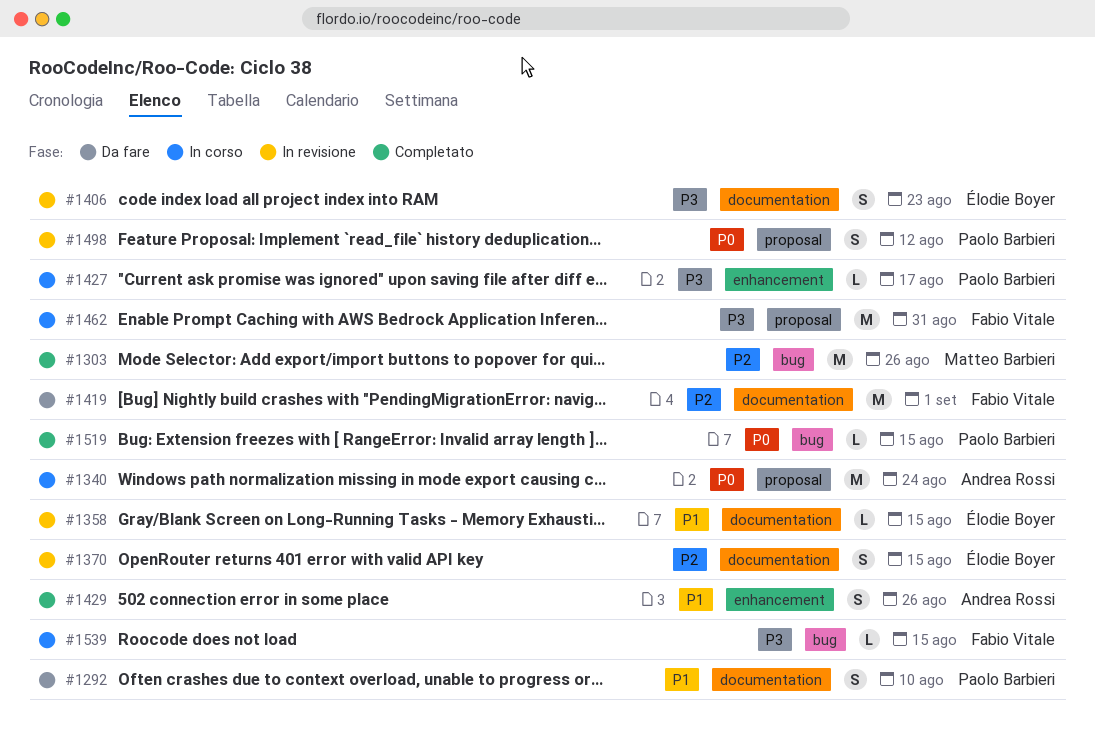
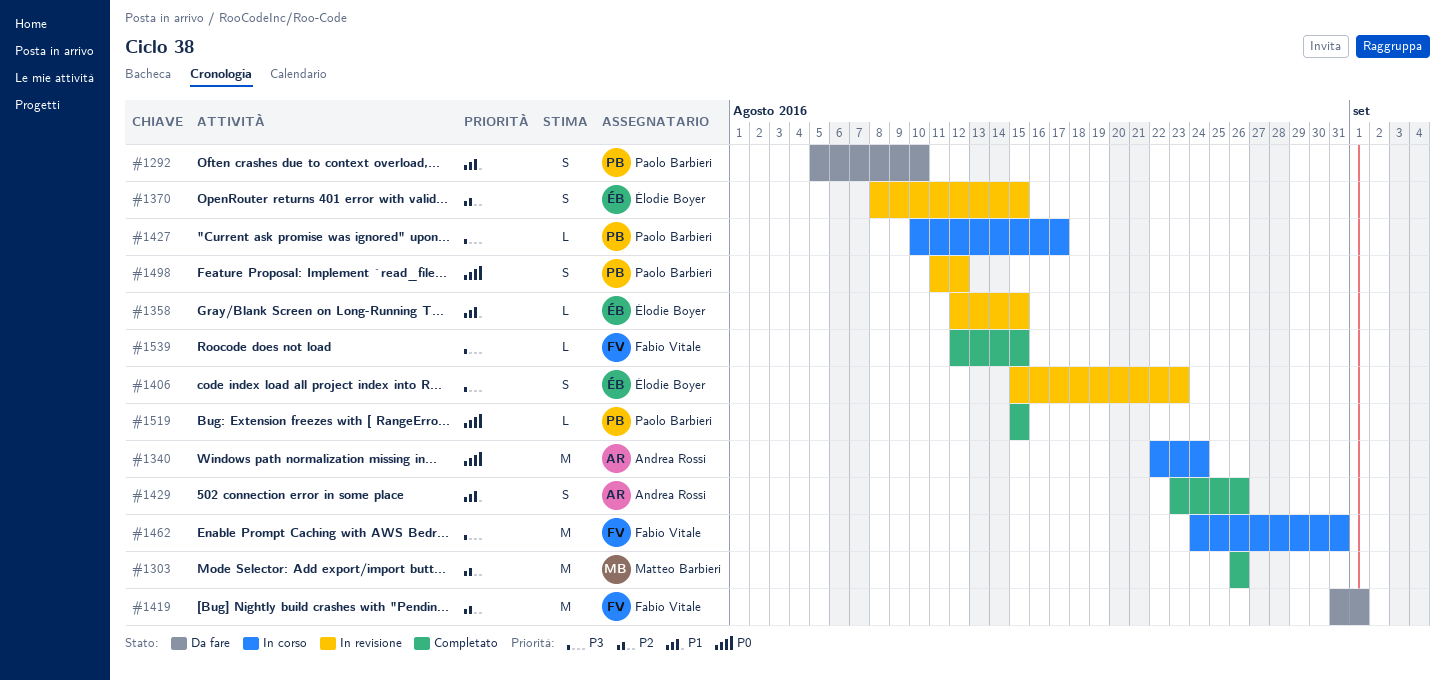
#1539, status: In corso -> Completato

